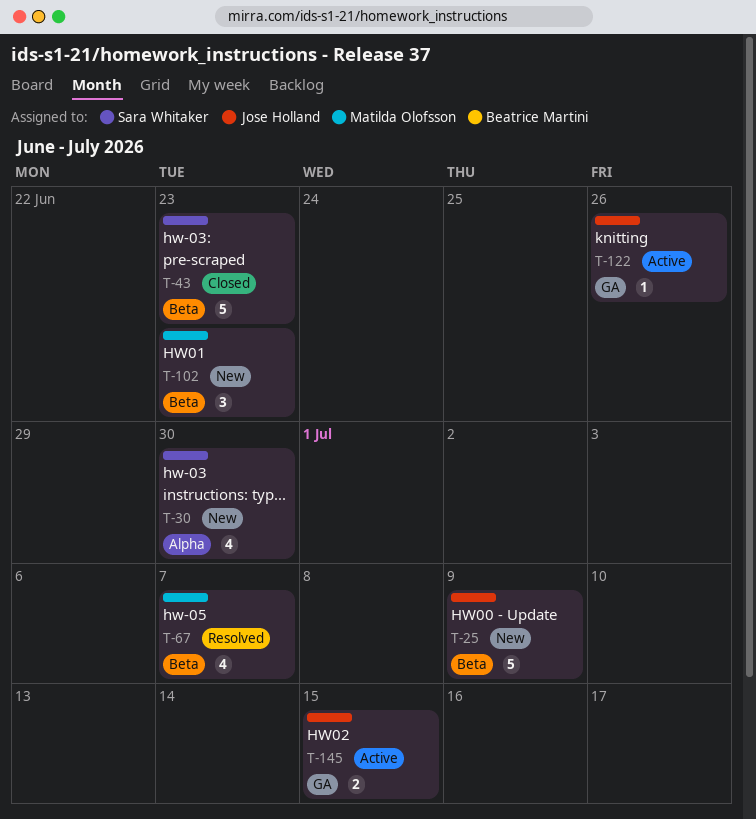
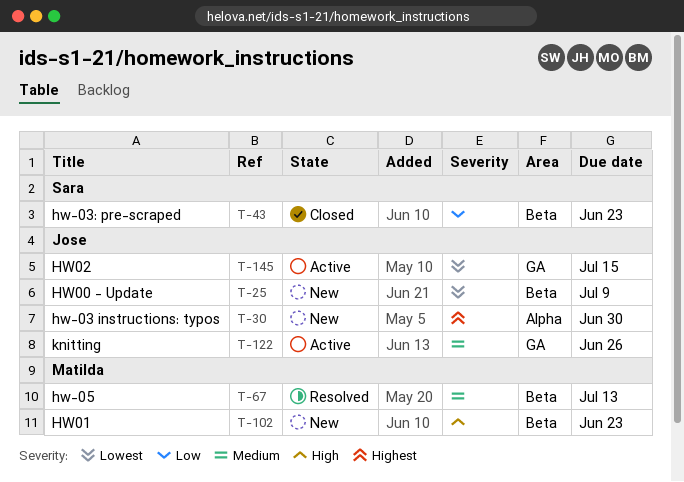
T-30, owner: Sara Whitaker -> Jose Holland
T-67, due: Jul 7 -> Jul 13

